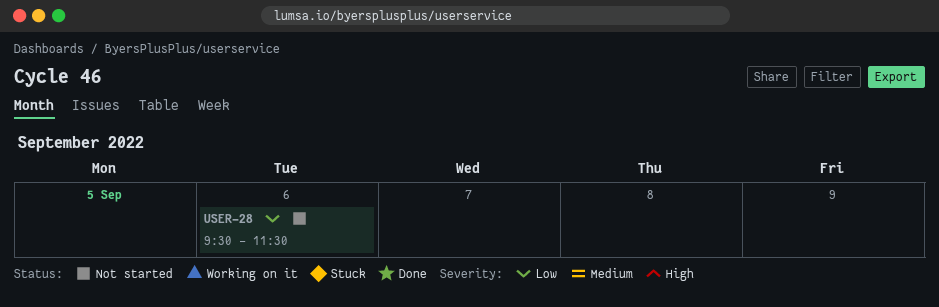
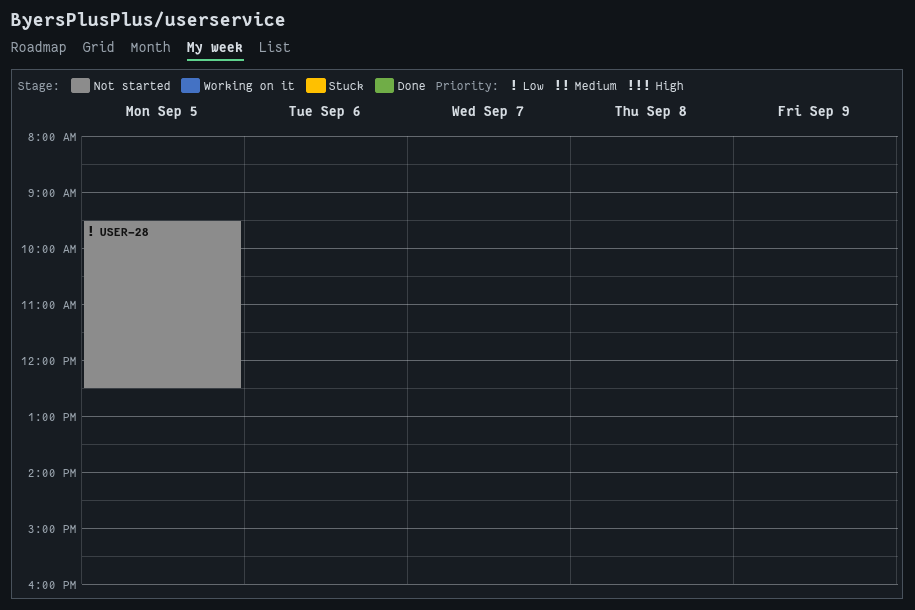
USER-28, day: Sep 6 -> Sep 5
USER-28, ends: 11:30 -> 12:30

